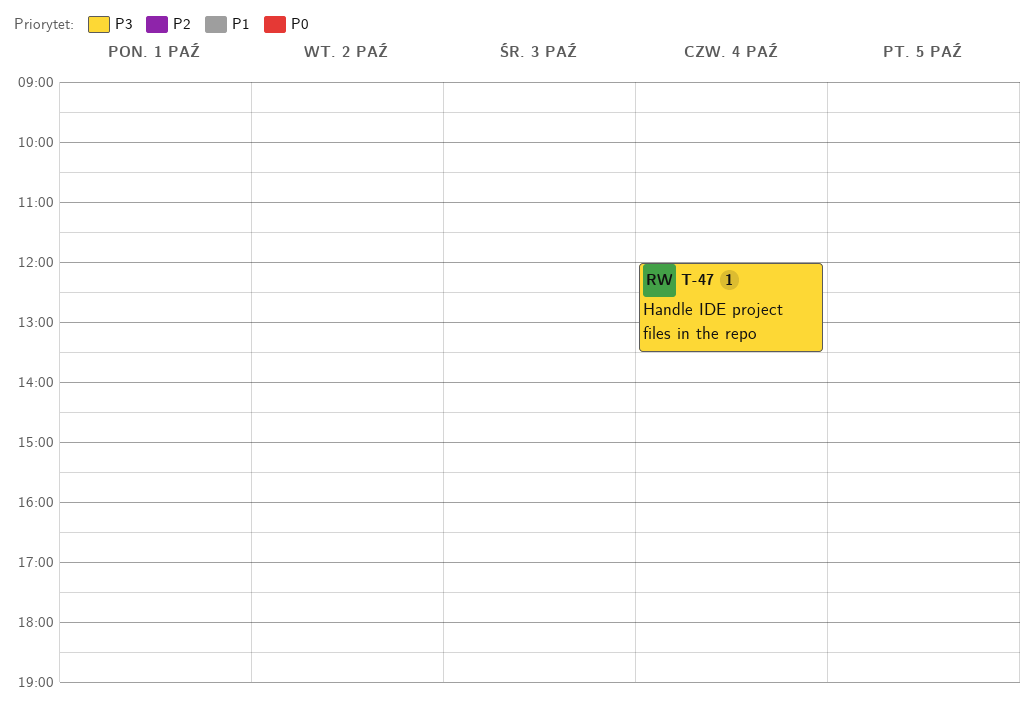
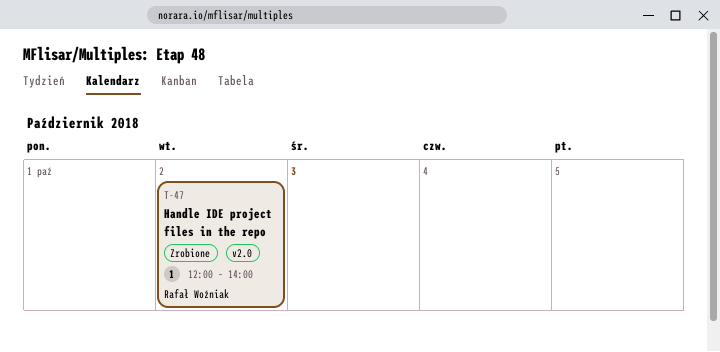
T-47, day: Oct 4 -> Oct 2
T-47, ends: 13:30 -> 14:00

